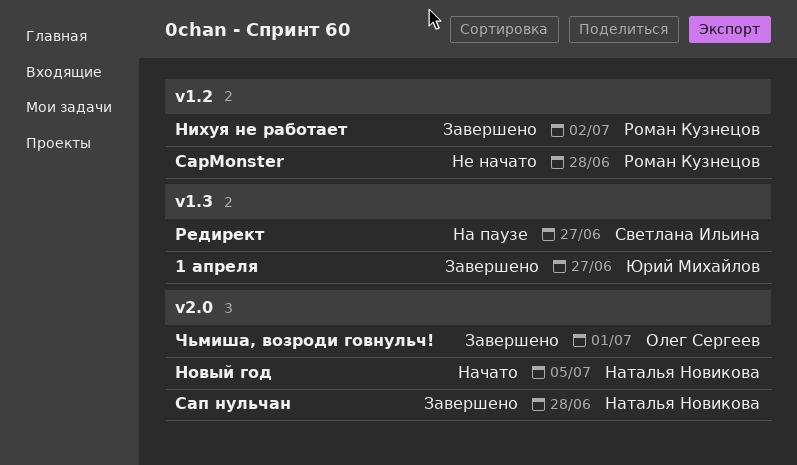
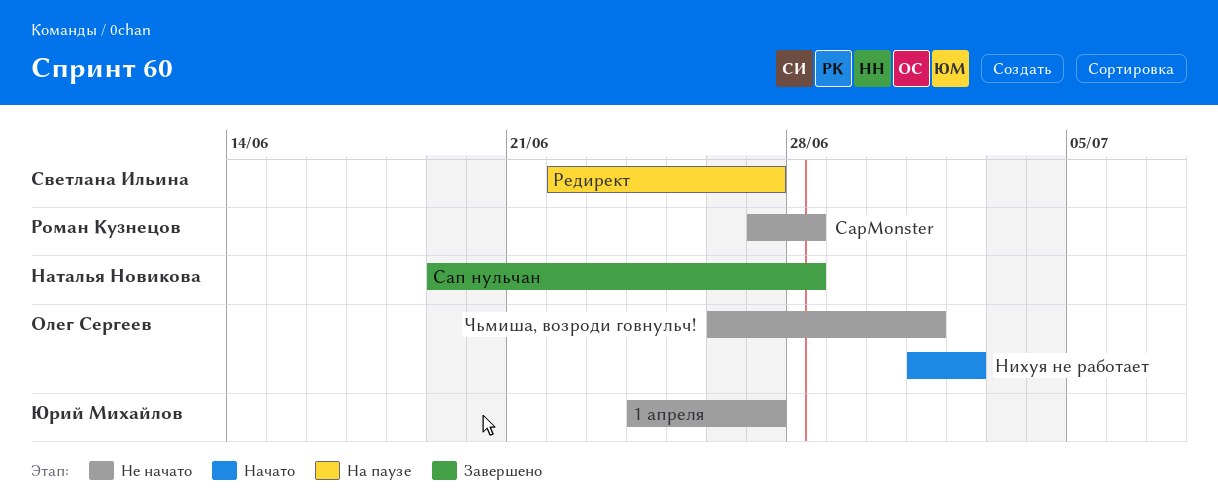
1 апреля, status: Завершено -> Не начато
Нихуя не работает, status: Завершено -> Начато
Нихуя не работает, owner: Роман Кузнецов -> Олег Сергеев
Новый год: present -> none
Чьмиша, возроди говнульч!, status: Завершено -> Не начато

